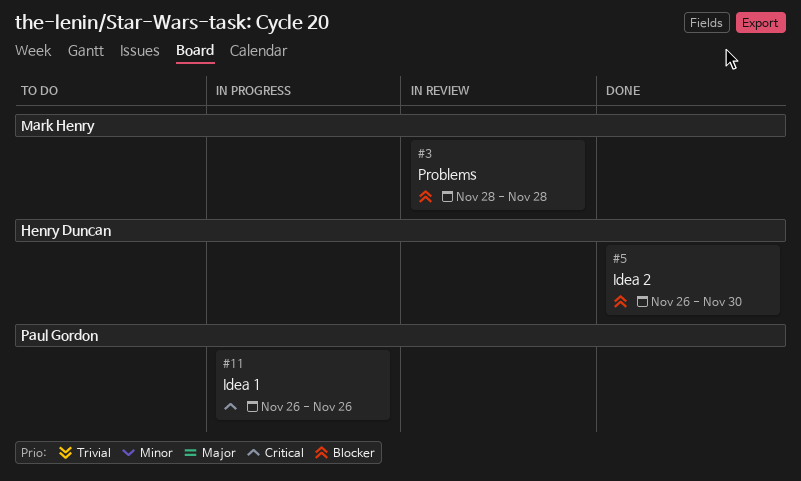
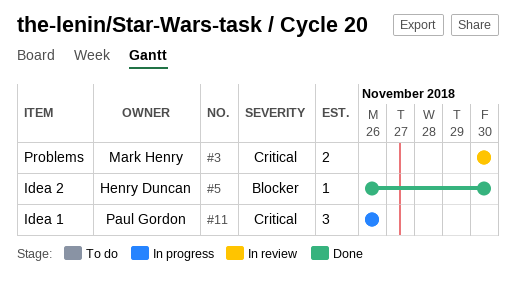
#3, priority: Blocker -> Critical
#3, start: Nov 28 -> Nov 30
#3, due: Nov 28 -> Nov 30

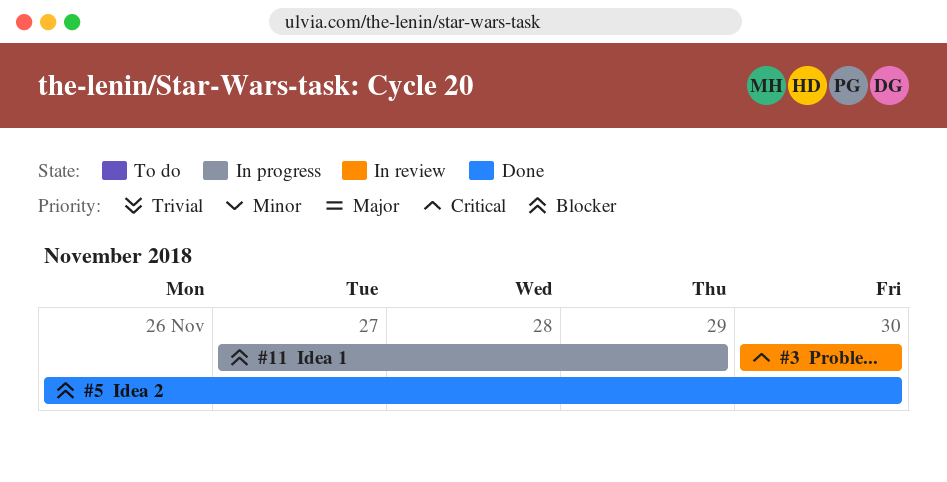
#11, priority: Critical -> Blocker
#11, start: Nov 26 -> Nov 27
#11, due: Nov 26 -> Nov 29

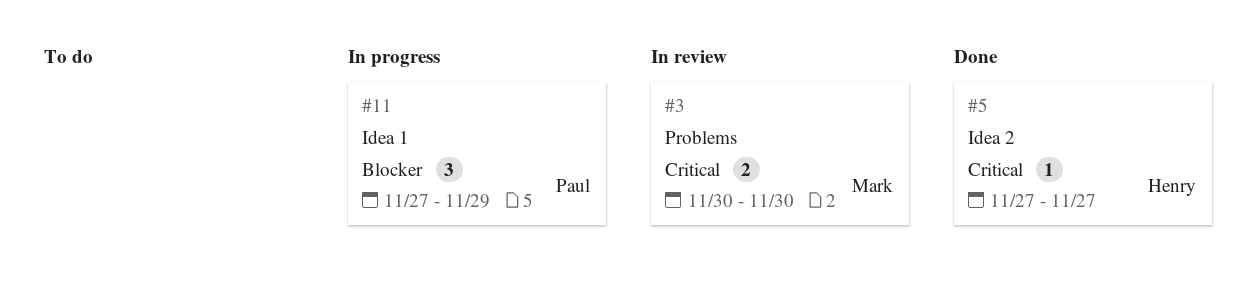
#5, priority: Blocker -> Critical
#5, start: Nov 26 -> Nov 27
#5, due: Nov 30 -> Nov 27

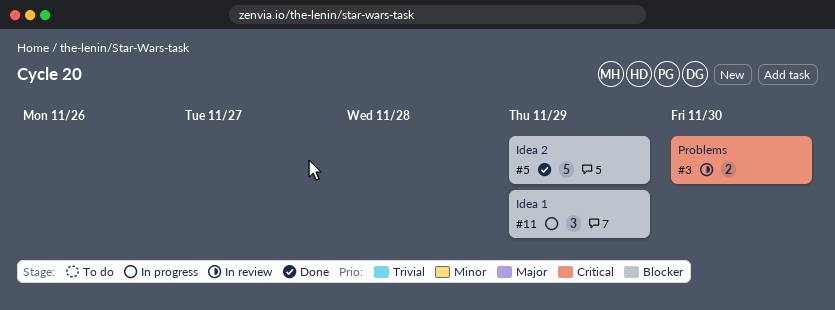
#5, priority: Critical -> Blocker
#5, estimate: 1 -> 5
#5, due: Nov 27 -> Nov 29

